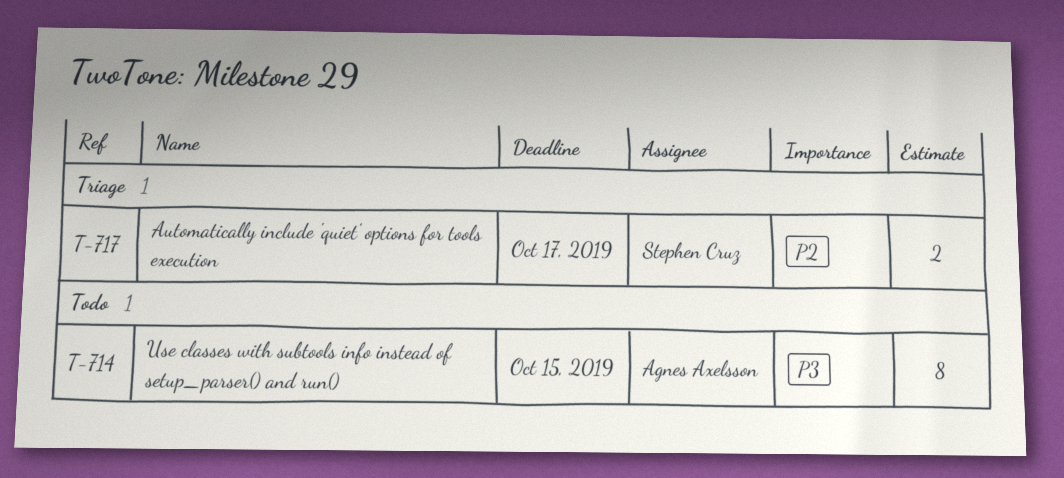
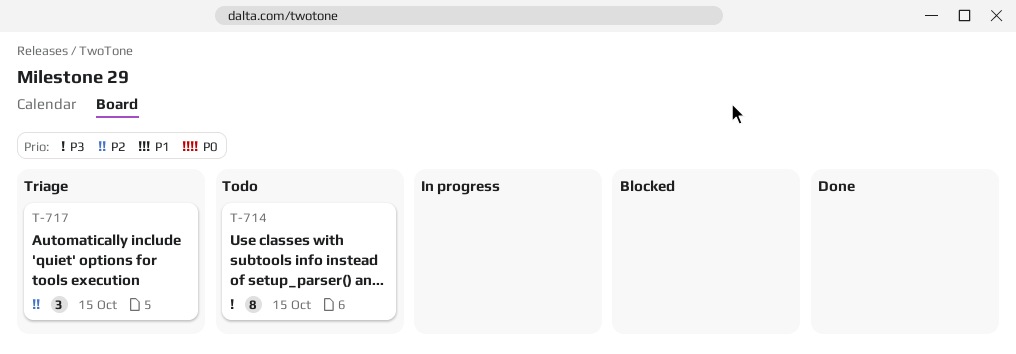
T-717, estimate: 2 -> 3
T-717, due: Oct 17 -> Oct 15

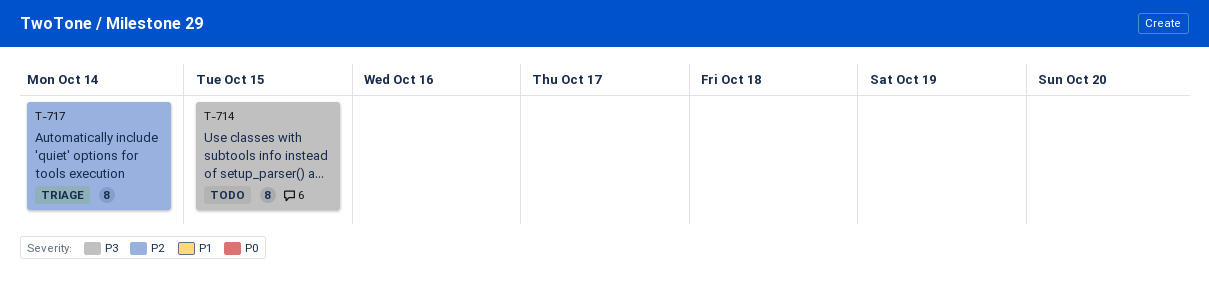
T-717, estimate: 3 -> 8
T-717, due: Oct 15 -> Oct 14

